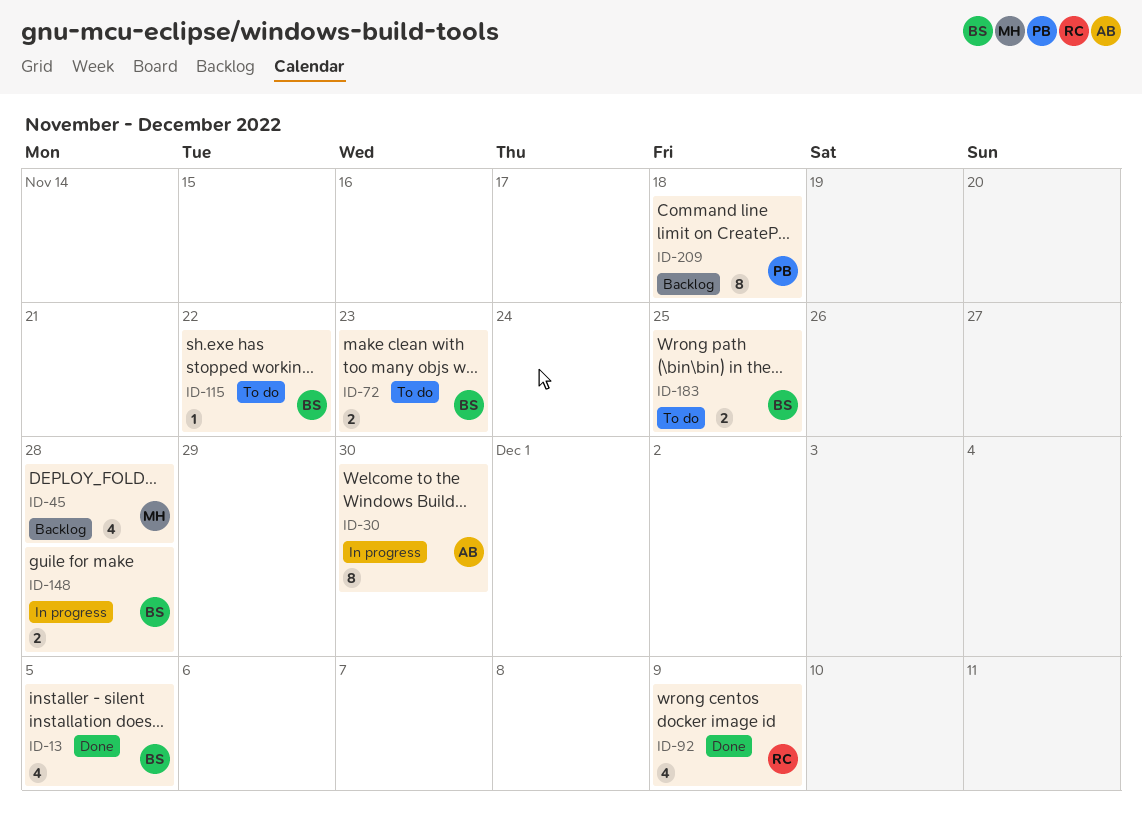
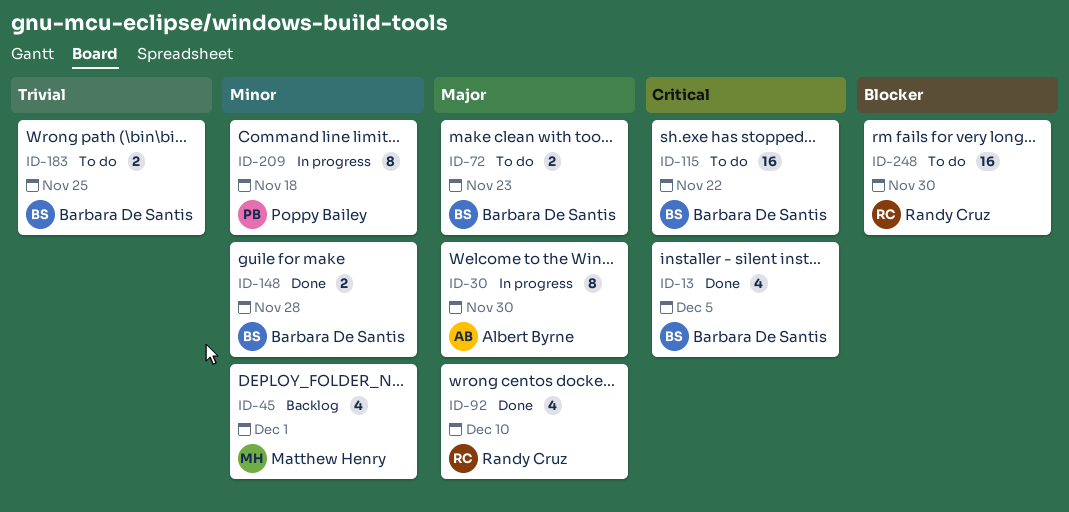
ID-45, due: Nov 28 -> Dec 1
ID-92, due: Dec 9 -> Dec 10
ID-115, estimate: 1 -> 16
ID-148, status: In progress -> Done
ID-209, status: Backlog -> In progress
ID-248: none -> present

